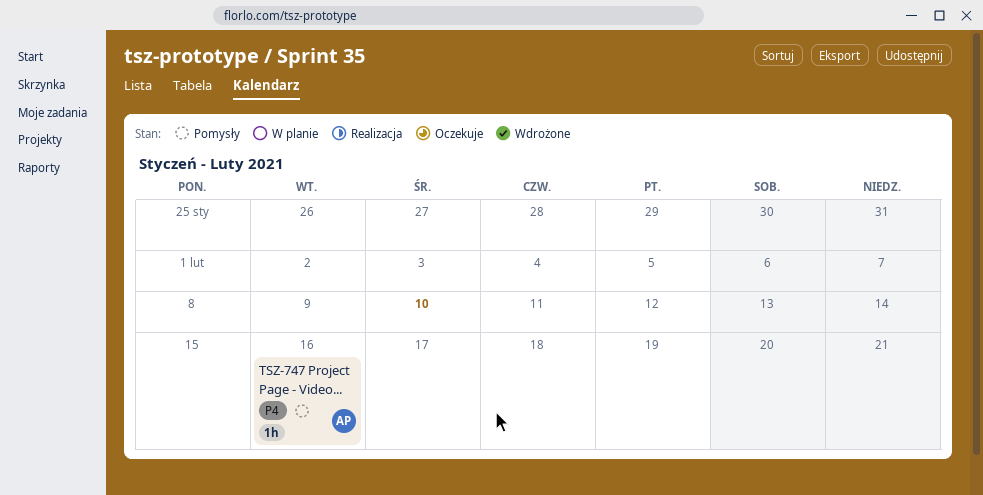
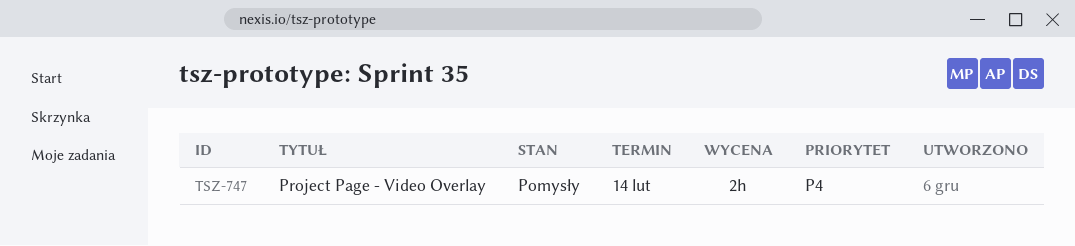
TSZ-747, estimate: 1h -> 2h
TSZ-747, due: Feb 16 -> Feb 14

